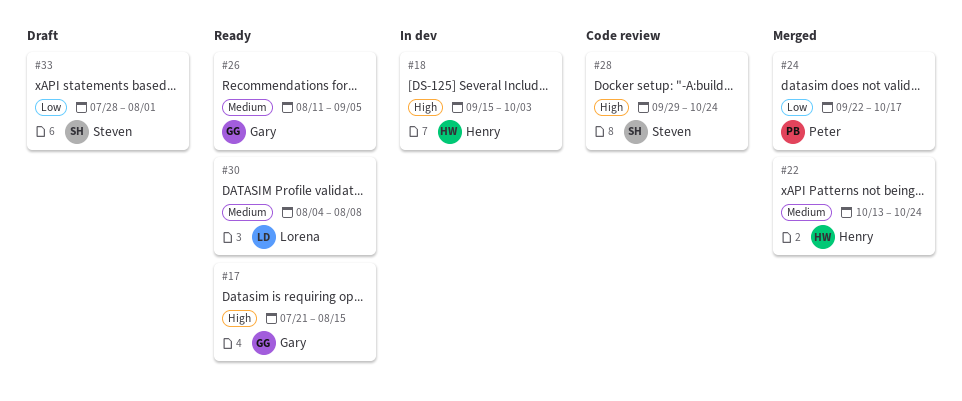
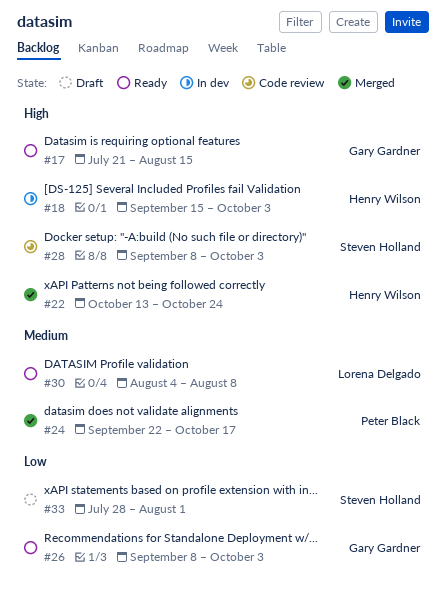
#22, priority: Medium -> High
#24, priority: Low -> Medium
#26, priority: Medium -> Low
#26, start: Aug 11 -> Sep 8
#26, due: Sep 5 -> Oct 3
#28, start: Sep 29 -> Sep 8
#28, due: Oct 24 -> Oct 3

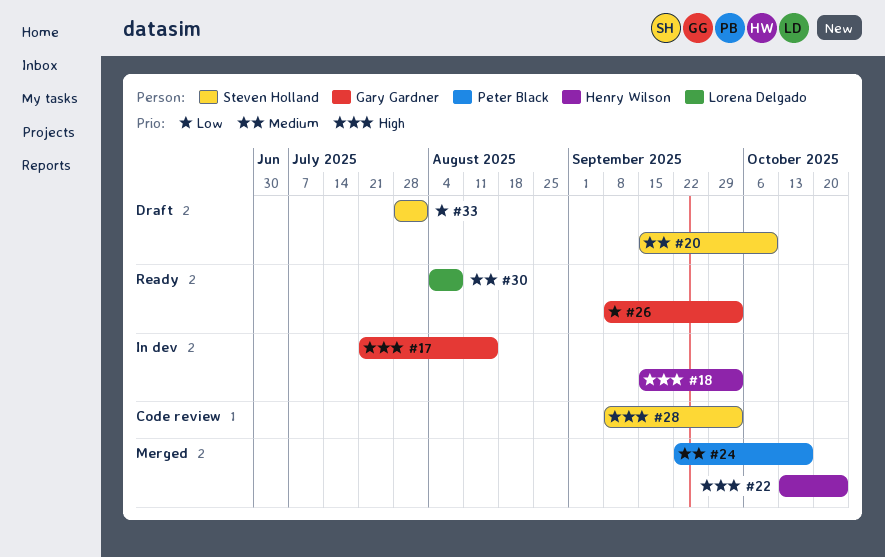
#17, status: Ready -> In dev
#20: none -> present

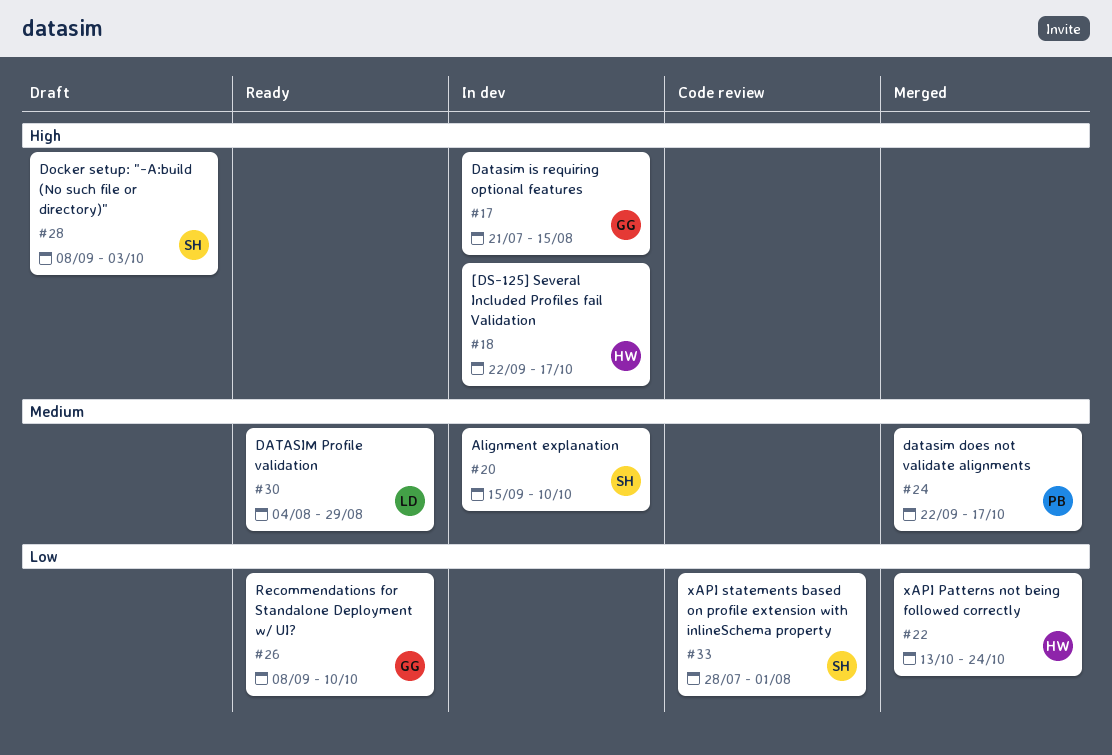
#18, start: Sep 15 -> Sep 22
#18, due: Oct 3 -> Oct 17
#20, status: Draft -> In dev
#22, priority: High -> Low
#26, due: Oct 3 -> Oct 10
#28, status: Code review -> Draft
#30, due: Aug 8 -> Aug 29
#33, status: Draft -> Code review

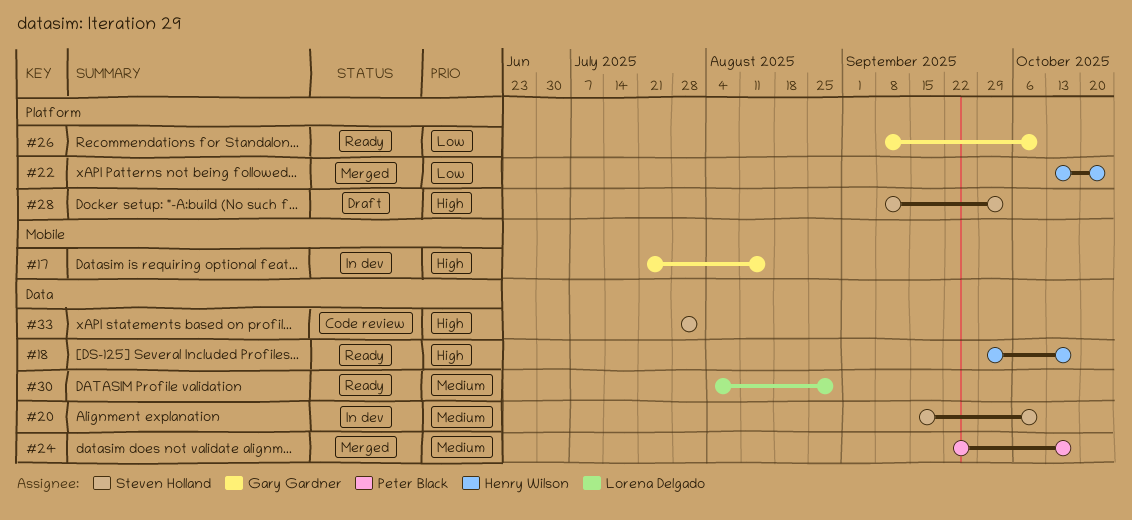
#18, status: In dev -> Ready
#18, start: Sep 22 -> Sep 29
#33, priority: Low -> High

